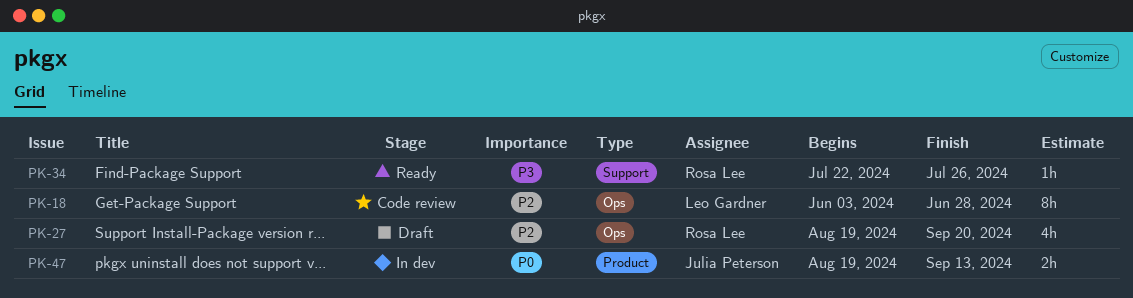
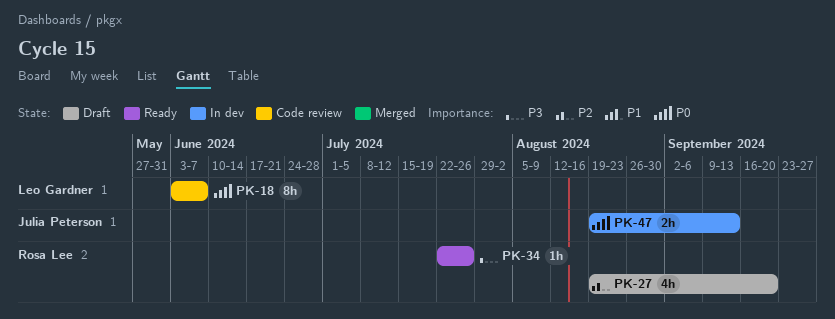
PK-18, priority: P2 -> P0
PK-18, due: Jun 28 -> Jun 7

